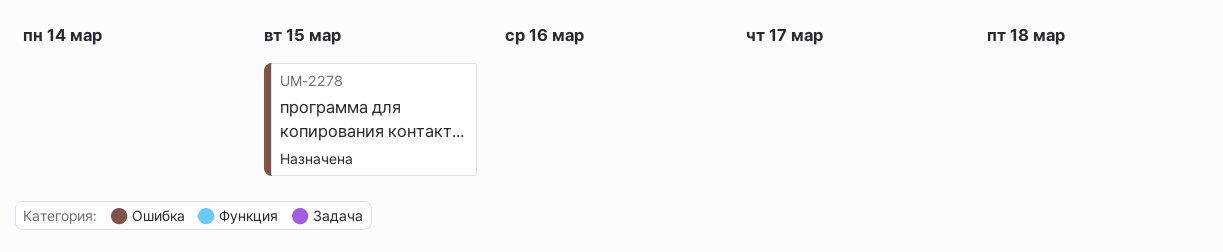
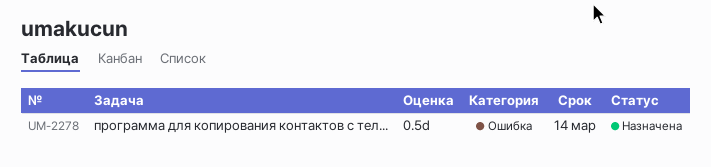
UM-2278, due: Mar 15 -> Mar 14

